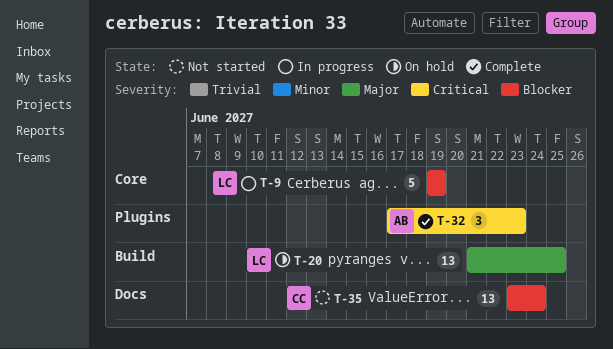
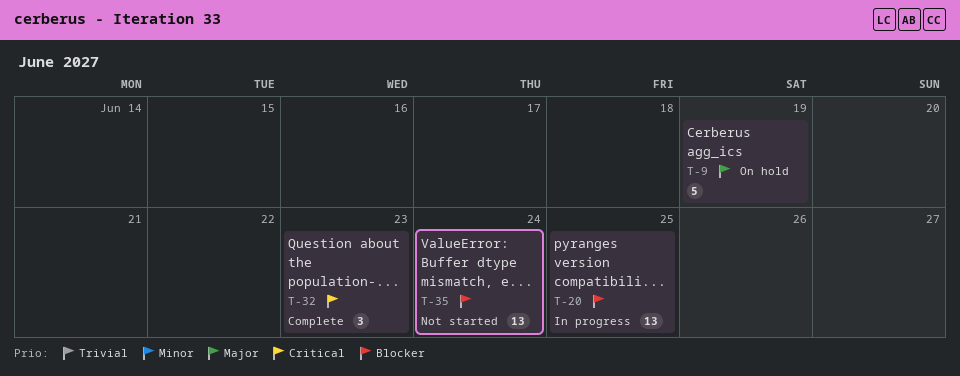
T-9, status: In progress -> On hold
T-9, priority: Blocker -> Major
T-20, status: On hold -> In progress
T-20, priority: Major -> Blocker

